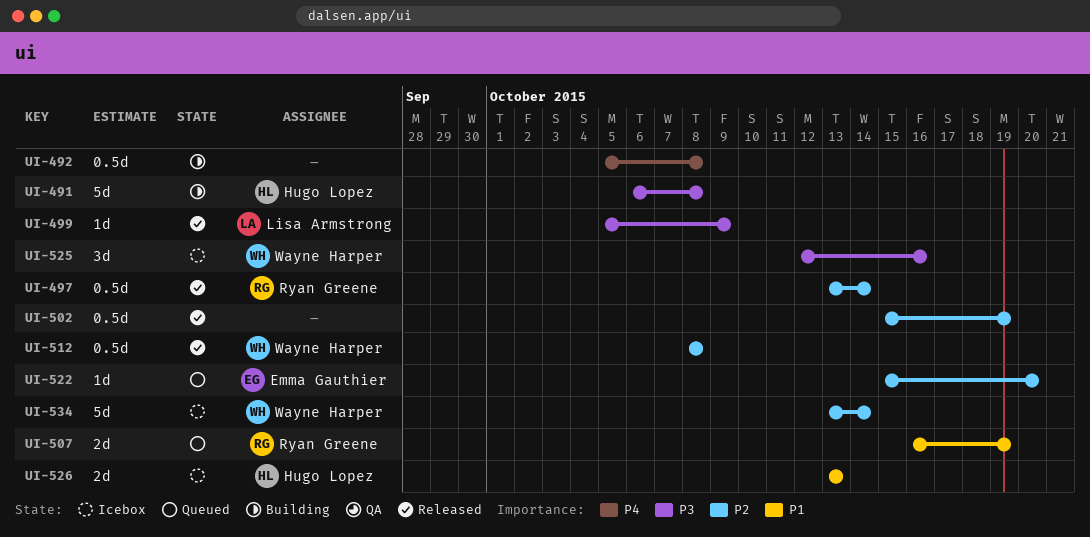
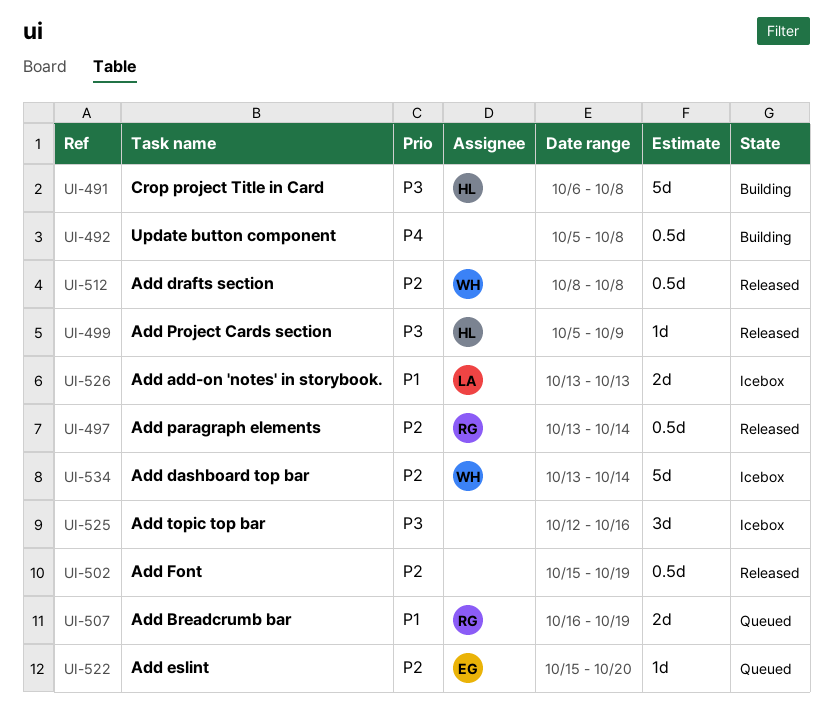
UI-499, owner: Lisa Armstrong -> Hugo Lopez
UI-525, owner: Wayne Harper -> none
UI-526, owner: Hugo Lopez -> Lisa Armstrong

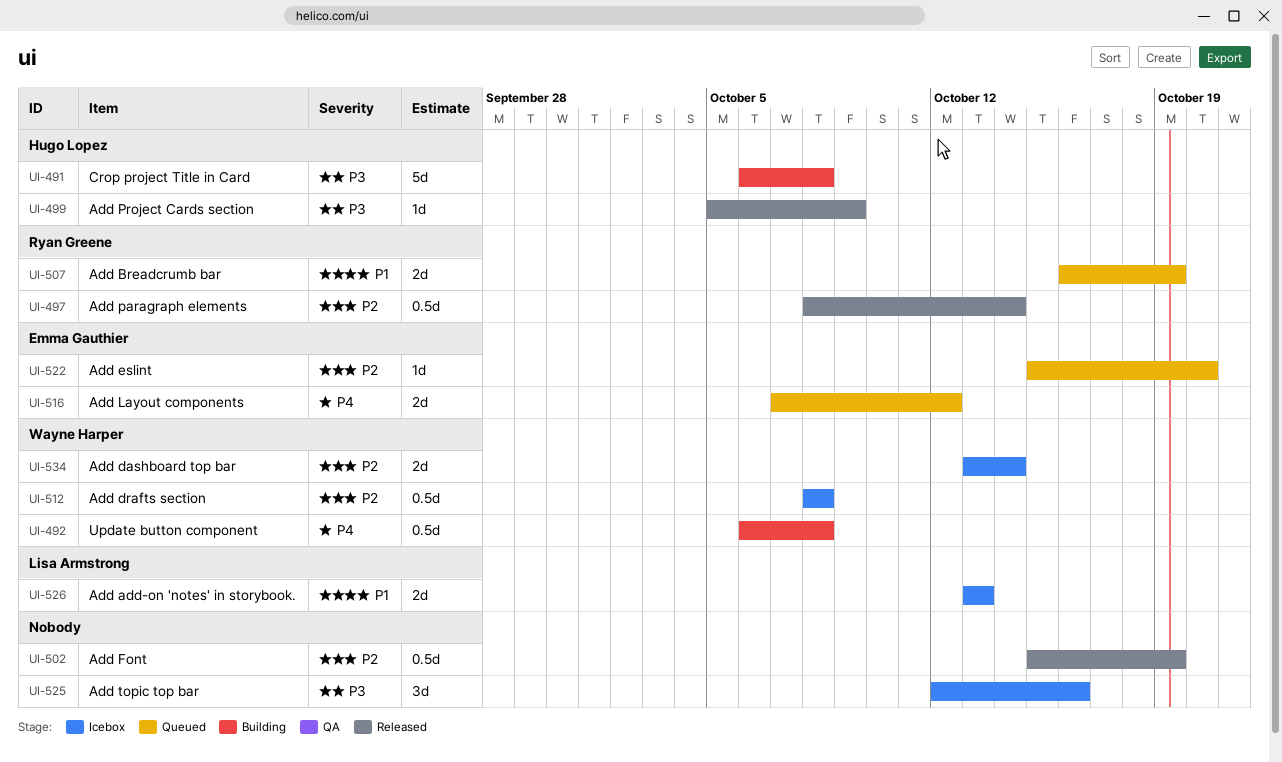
UI-492, owner: none -> Wayne Harper
UI-492, start: Oct 5 -> Oct 6
UI-497, start: Oct 13 -> Oct 8
UI-512, status: Released -> Icebox
UI-516: none -> present
UI-534, estimate: 5d -> 2d

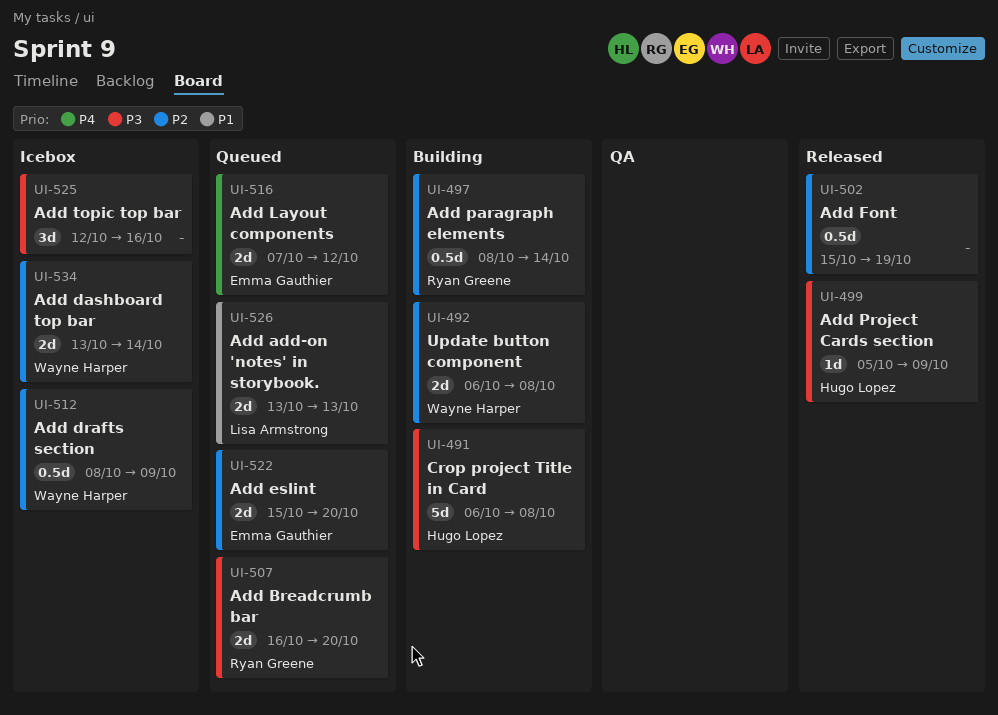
UI-492, priority: P4 -> P2
UI-492, estimate: 0.5d -> 2d
UI-497, status: Released -> Building
UI-507, priority: P1 -> P3
UI-507, due: Oct 19 -> Oct 20
UI-512, due: Oct 8 -> Oct 9
UI-522, estimate: 1d -> 2d
UI-526, status: Icebox -> Queued

